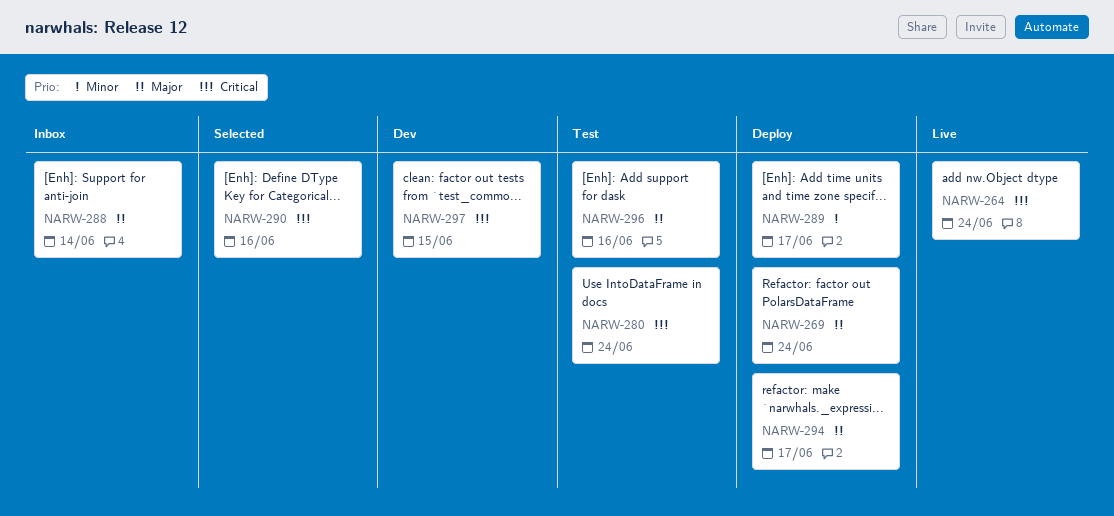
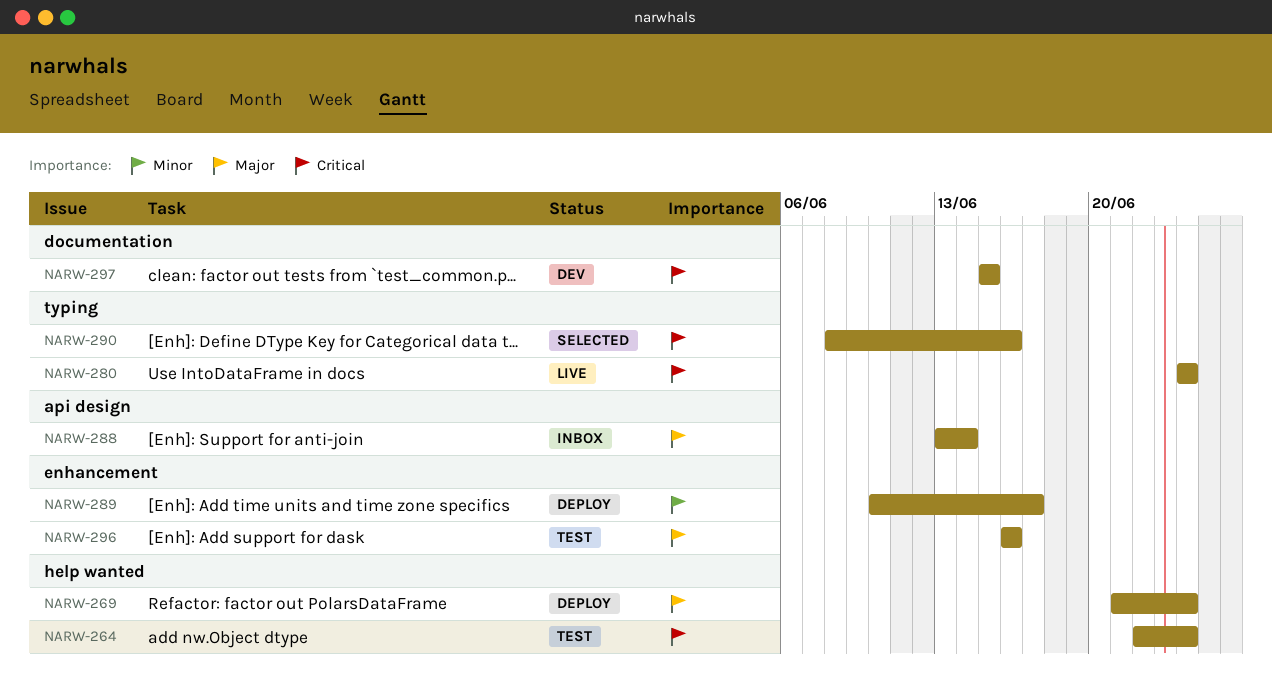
NARW-264, status: Live -> Test
NARW-280, status: Test -> Live
NARW-294: present -> none

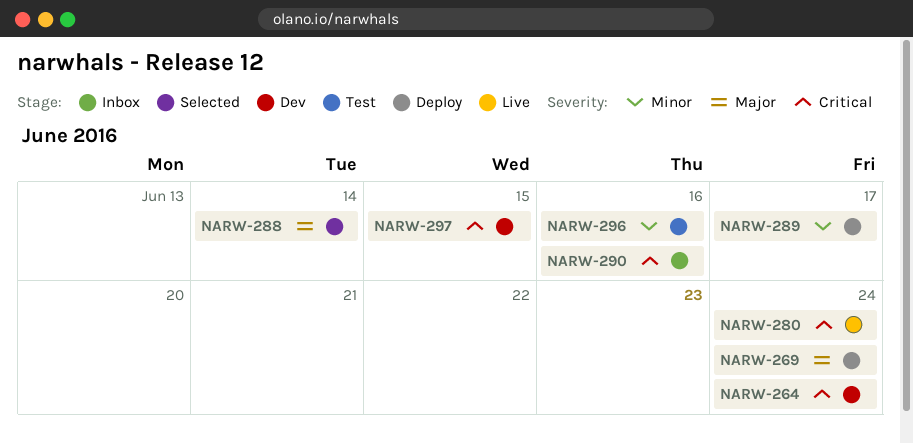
NARW-264, status: Test -> Dev
NARW-288, status: Inbox -> Selected
NARW-290, status: Selected -> Inbox
NARW-296, priority: Major -> Minor

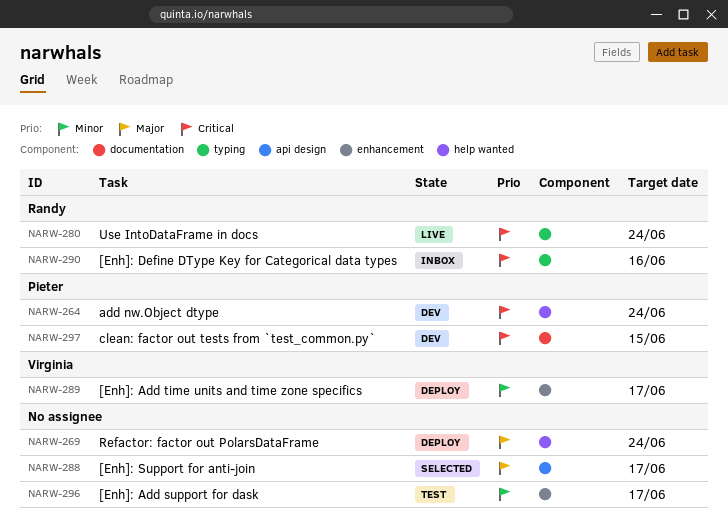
NARW-288, due: Jun 14 -> Jun 17
NARW-296, due: Jun 16 -> Jun 17

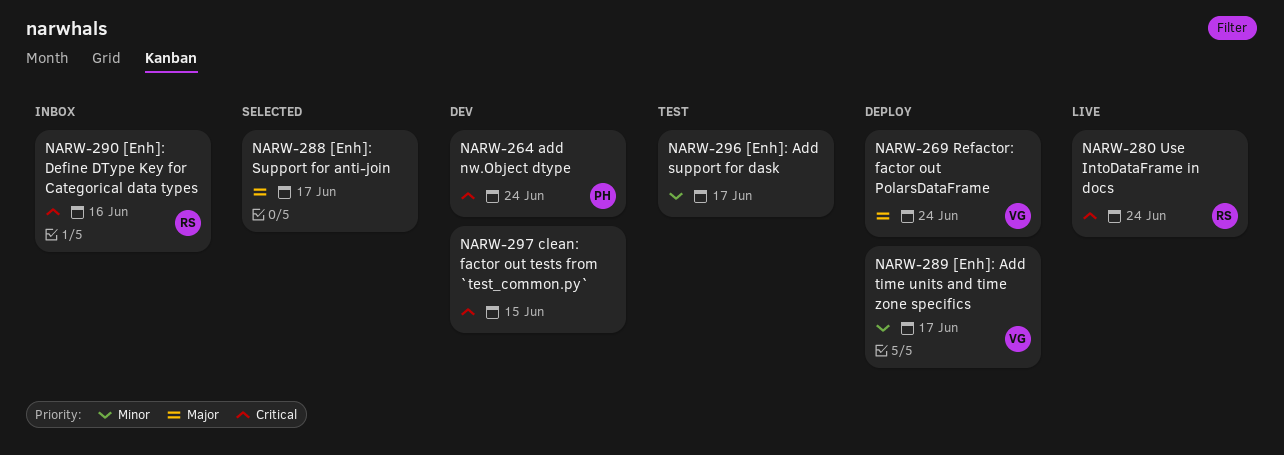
NARW-269, owner: none -> Virginia
NARW-297, owner: Pieter -> none

